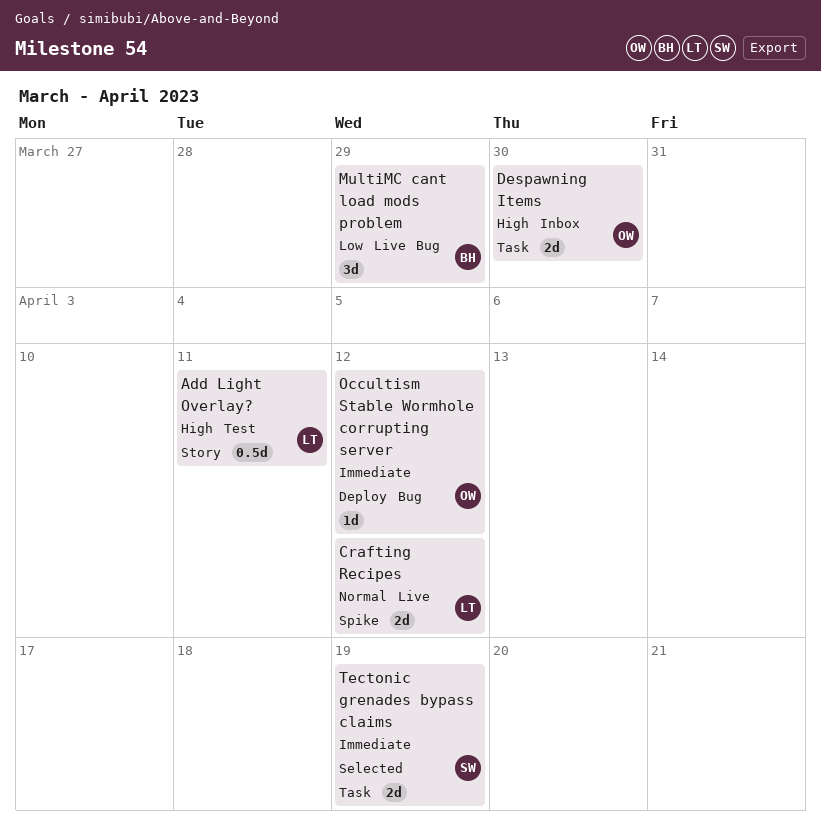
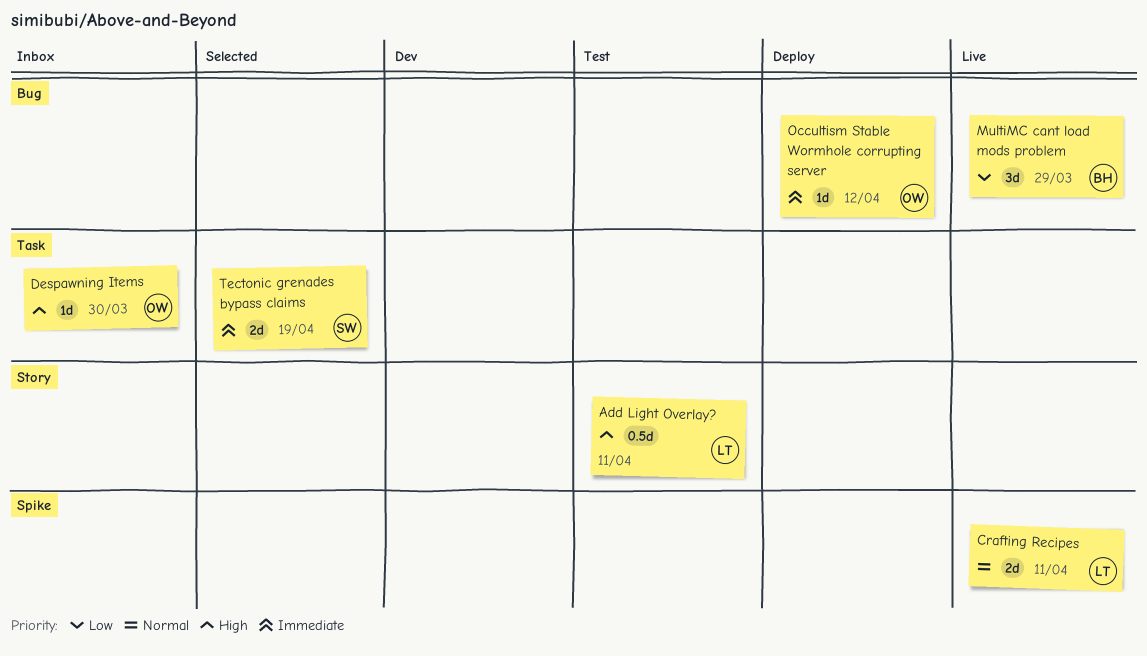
Crafting Recipes, due: Apr 12 -> Apr 11
Despawning Items, estimate: 2d -> 1d

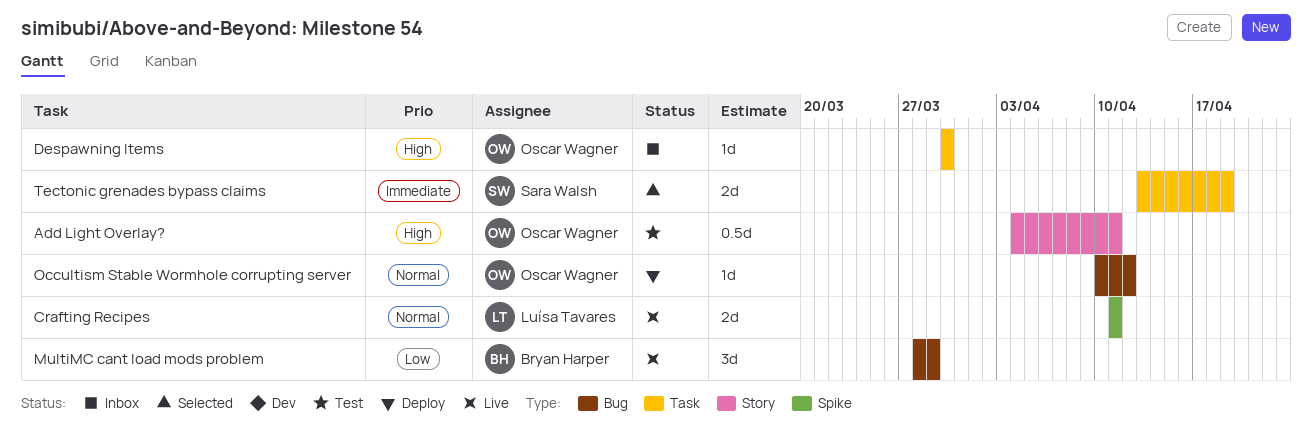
Add Light Overlay?, owner: Luísa Tavares -> Oscar Wagner
Occultism Stable Wormhole corrupting server, priority: Immediate -> Normal

